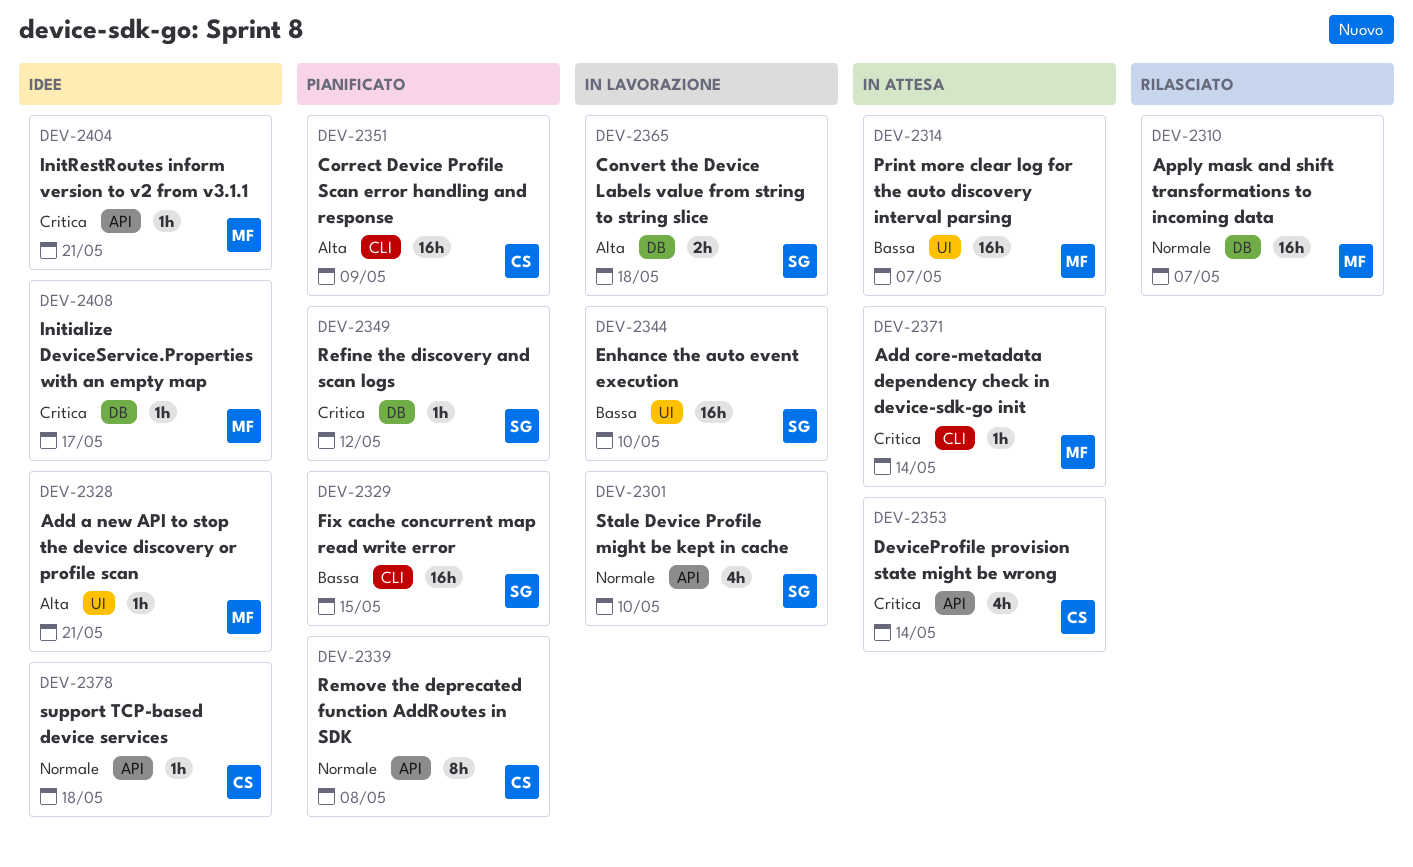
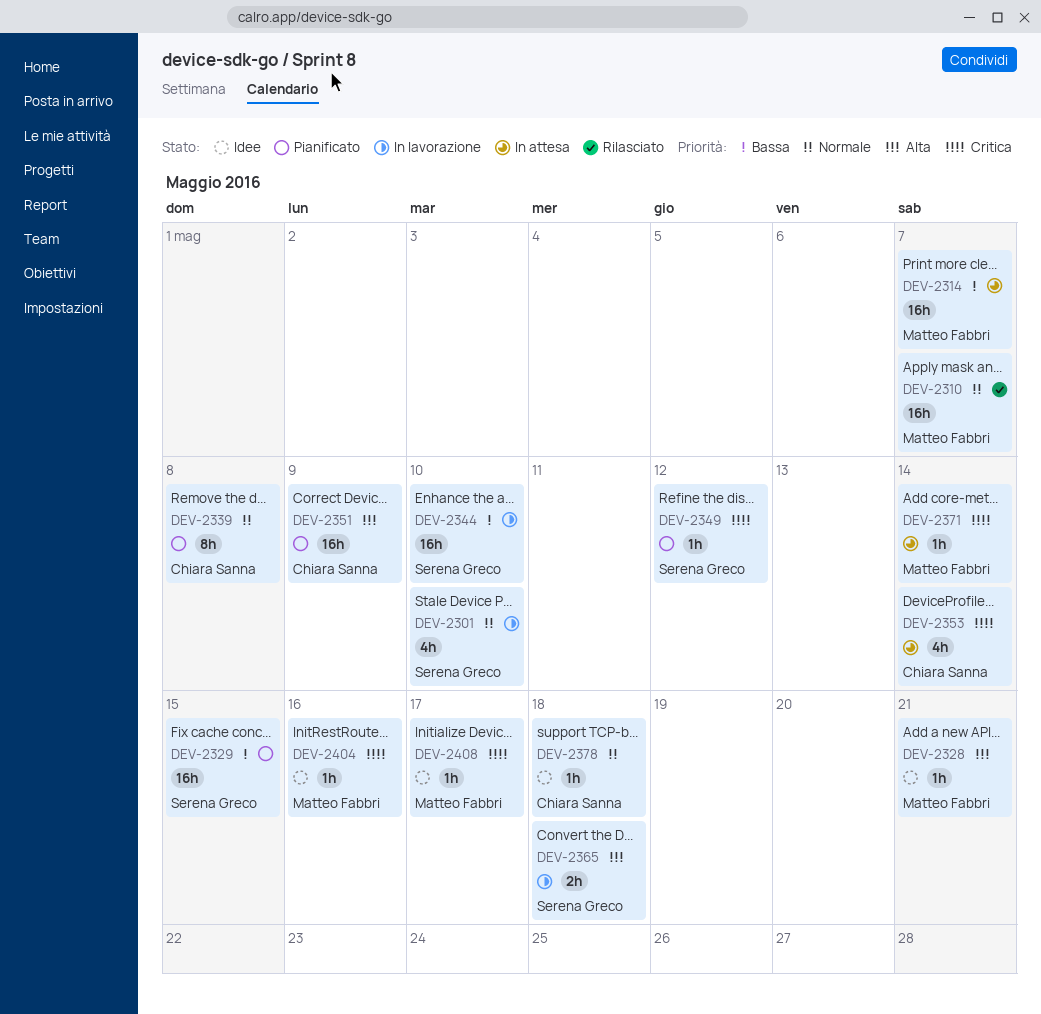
DEV-2404, due: May 21 -> May 16

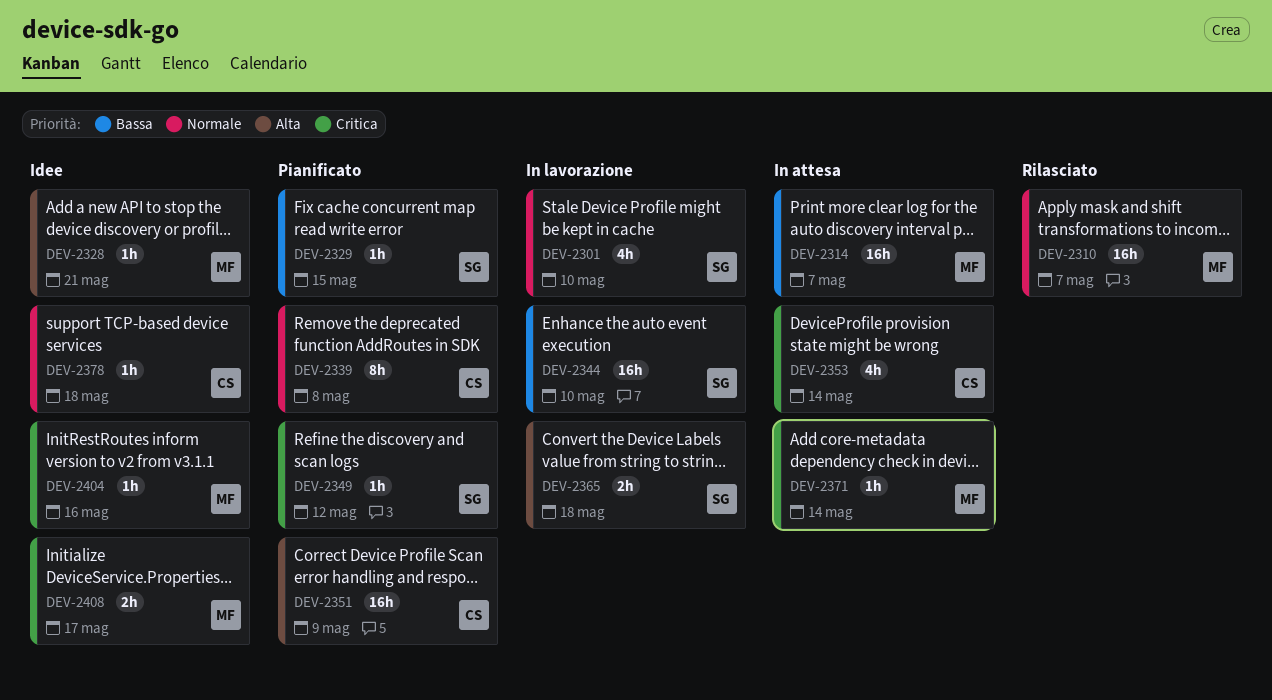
DEV-2329, estimate: 16h -> 1h
DEV-2408, estimate: 1h -> 2h

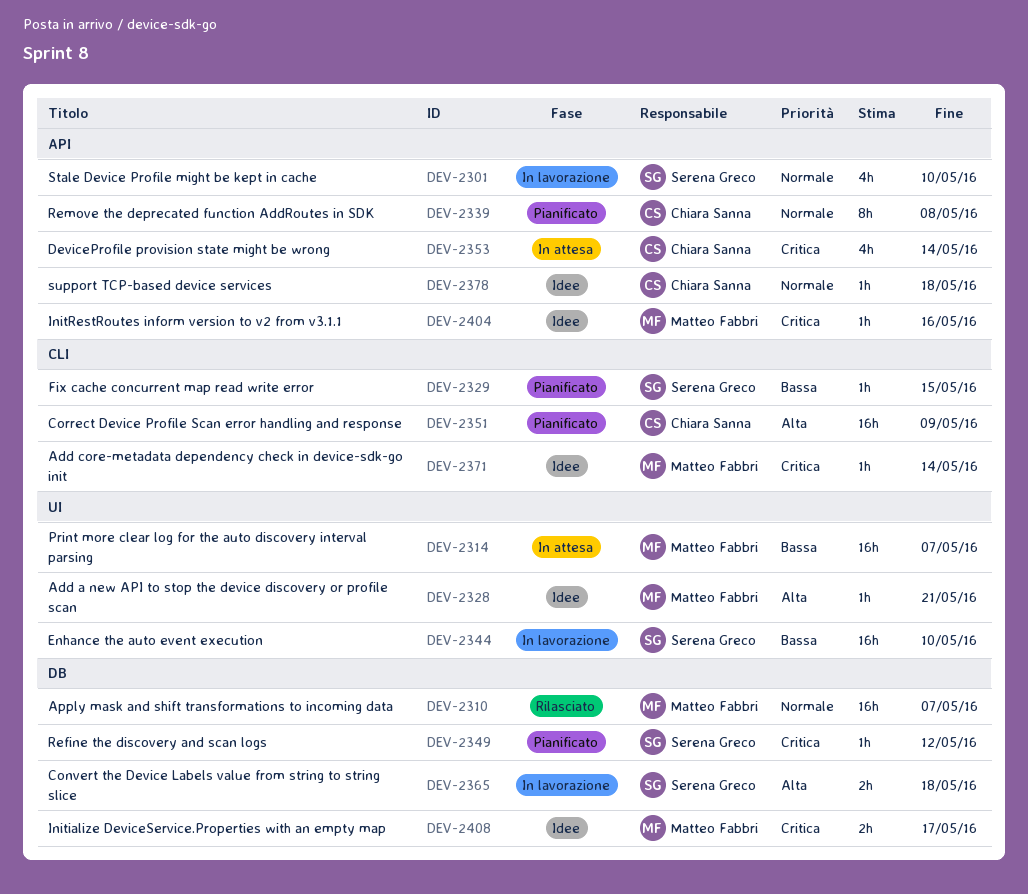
DEV-2371, status: In attesa -> Idee

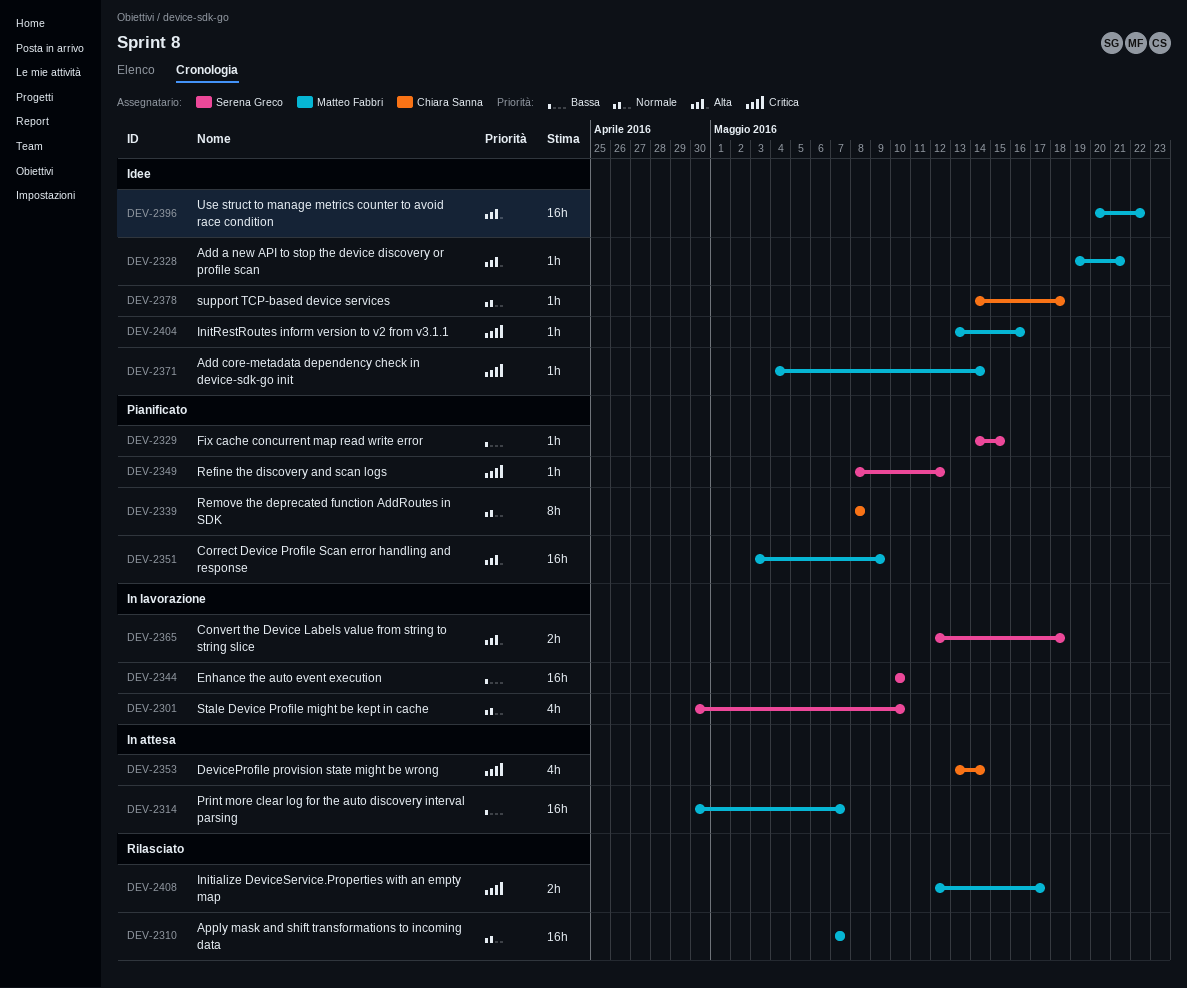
DEV-2351, owner: Chiara Sanna -> Matteo Fabbri
DEV-2396: none -> present
DEV-2408, status: Idee -> Rilasciato

